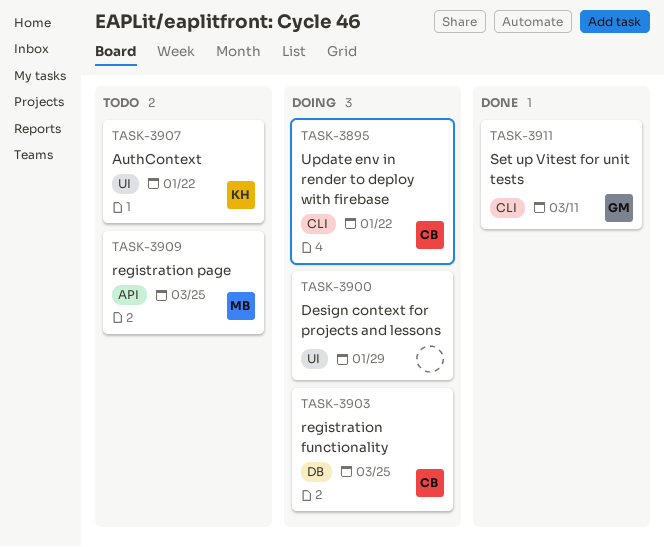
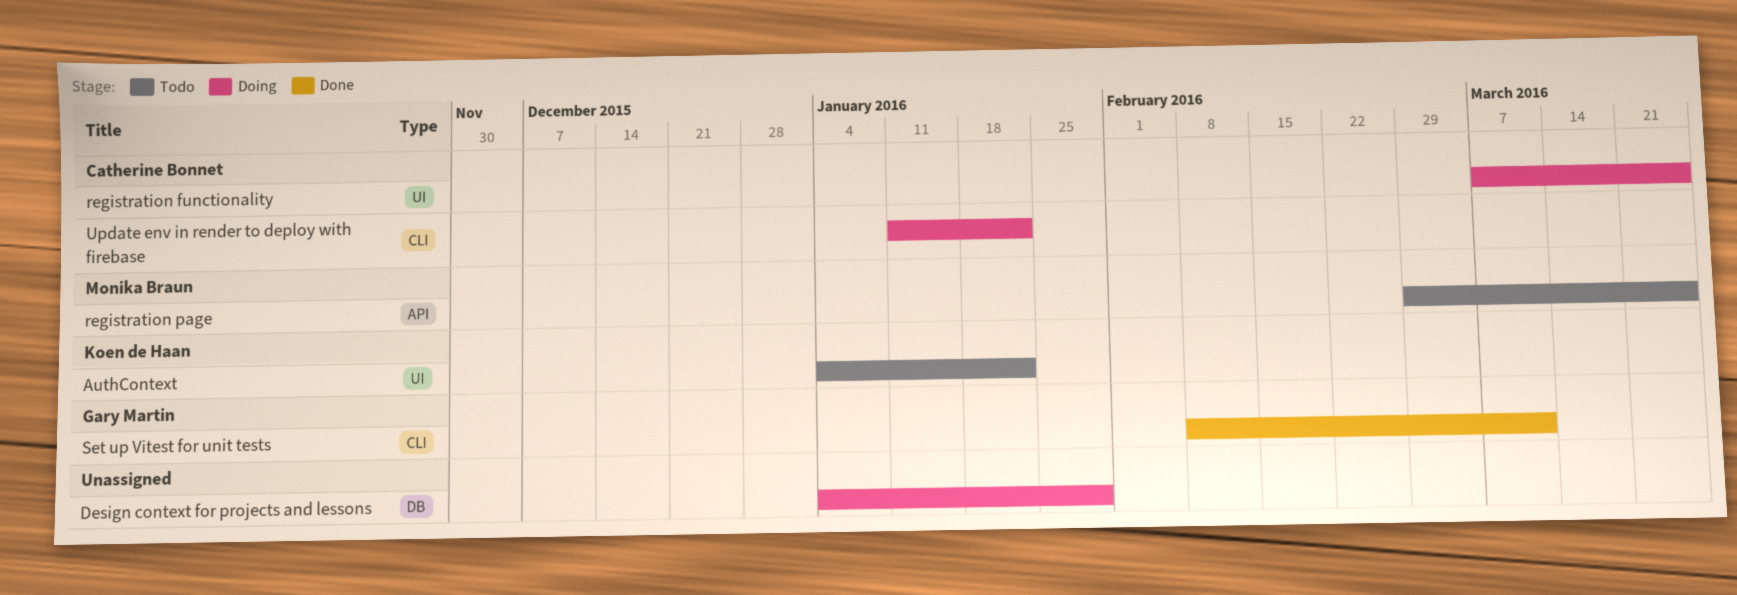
Design context for projects and lessons, label: UI -> DB
registration functionality, label: DB -> UI

